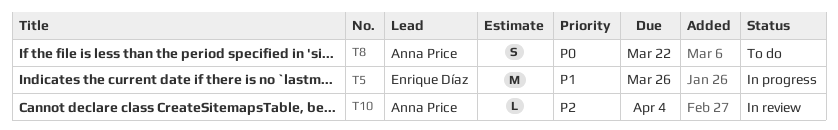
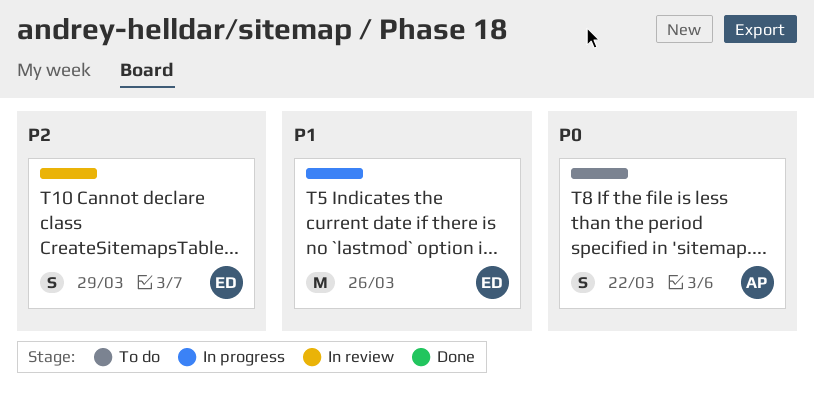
T10, owner: Anna Price -> Enrique Díaz
T10, estimate: L -> S
T10, due: Apr 4 -> Mar 29

